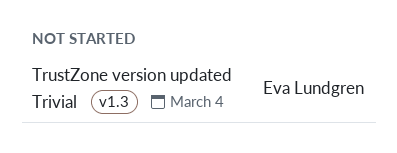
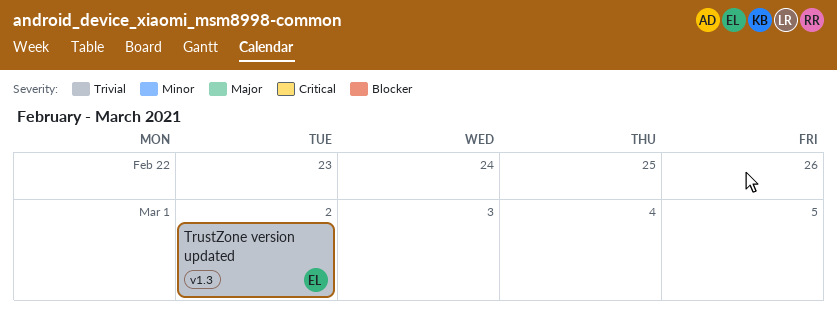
TrustZone version updated, due: Mar 4 -> Mar 2

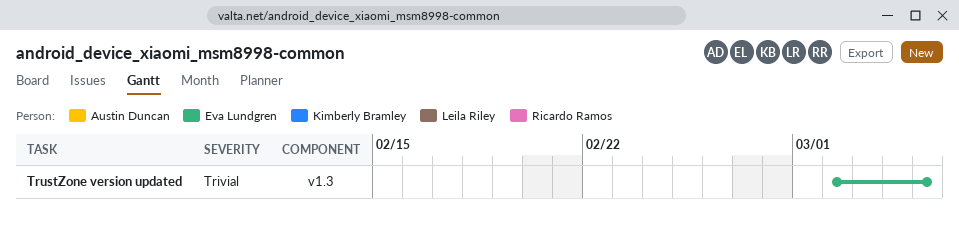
TrustZone version updated, due: Mar 2 -> Mar 5

